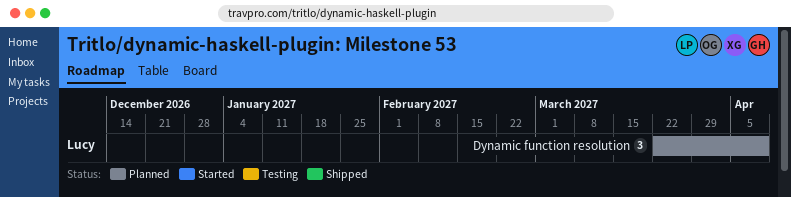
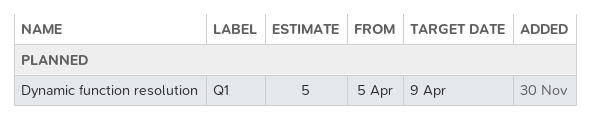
Dynamic function resolution, estimate: 3 -> 5
Dynamic function resolution, start: Mar 22 -> Apr 5

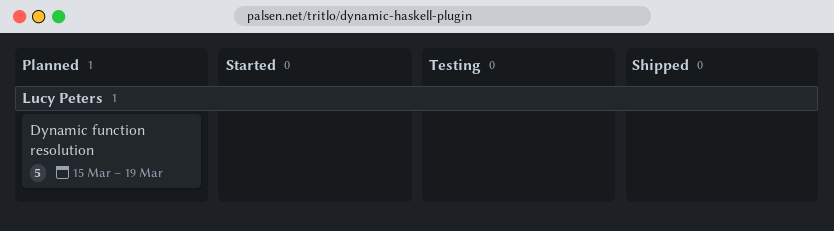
Dynamic function resolution, start: Apr 5 -> Mar 15
Dynamic function resolution, due: Apr 9 -> Mar 19

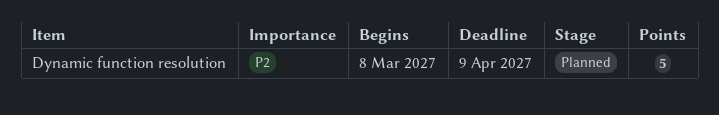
Dynamic function resolution, start: Mar 15 -> Mar 8
Dynamic function resolution, due: Mar 19 -> Apr 9

